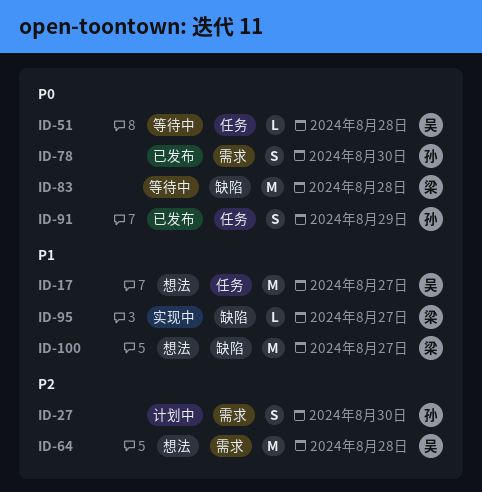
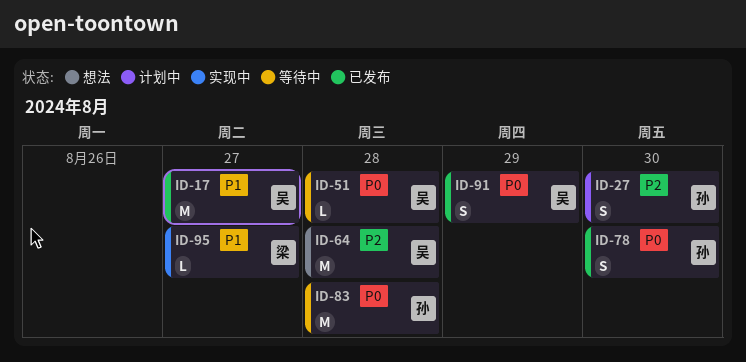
ID-17, status: 想法 -> 已发布
ID-83, owner: 梁 -> 孙
ID-91, owner: 孙 -> 吴
ID-100: present -> none

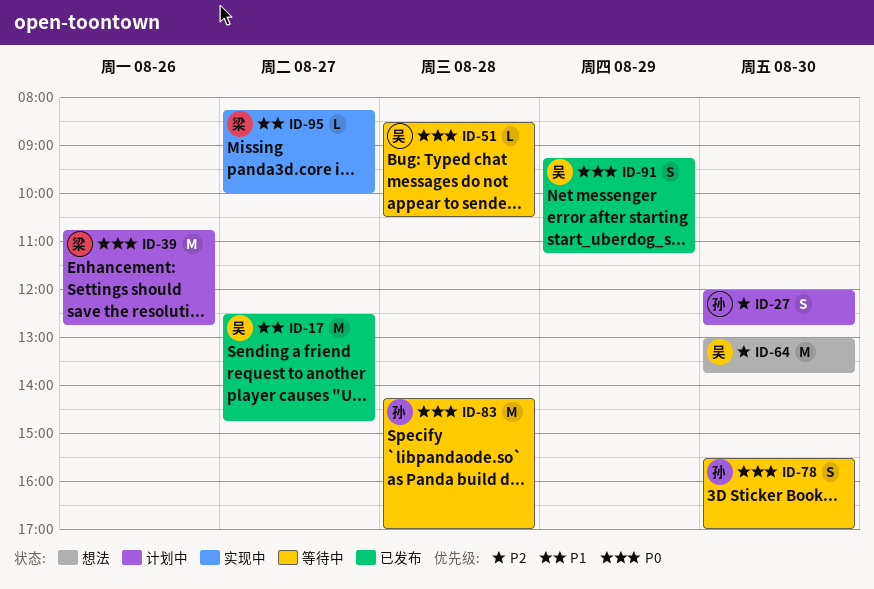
ID-39: none -> present
ID-64, day: Aug 28 -> Aug 30
ID-78, status: 已发布 -> 等待中

